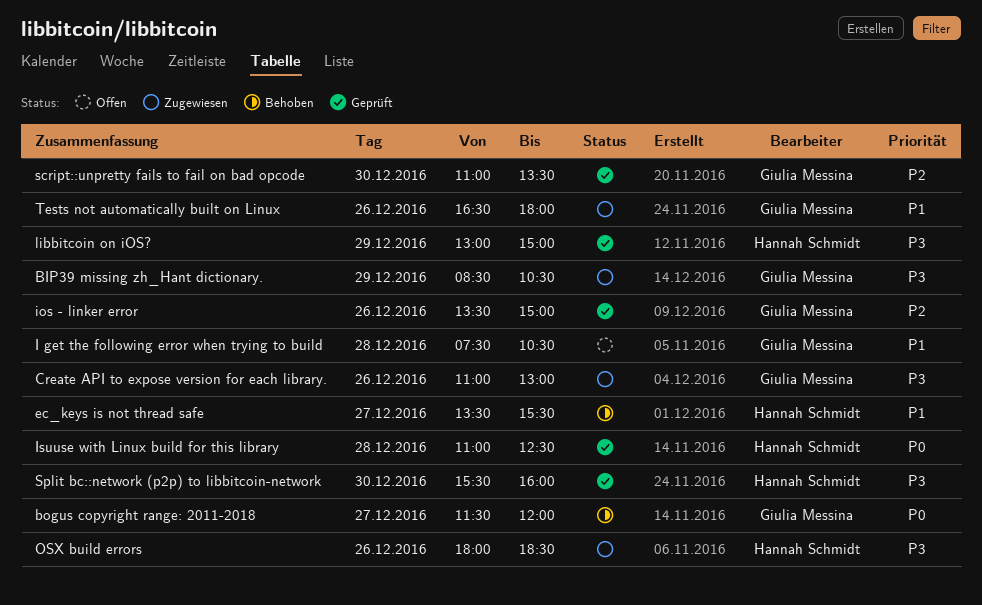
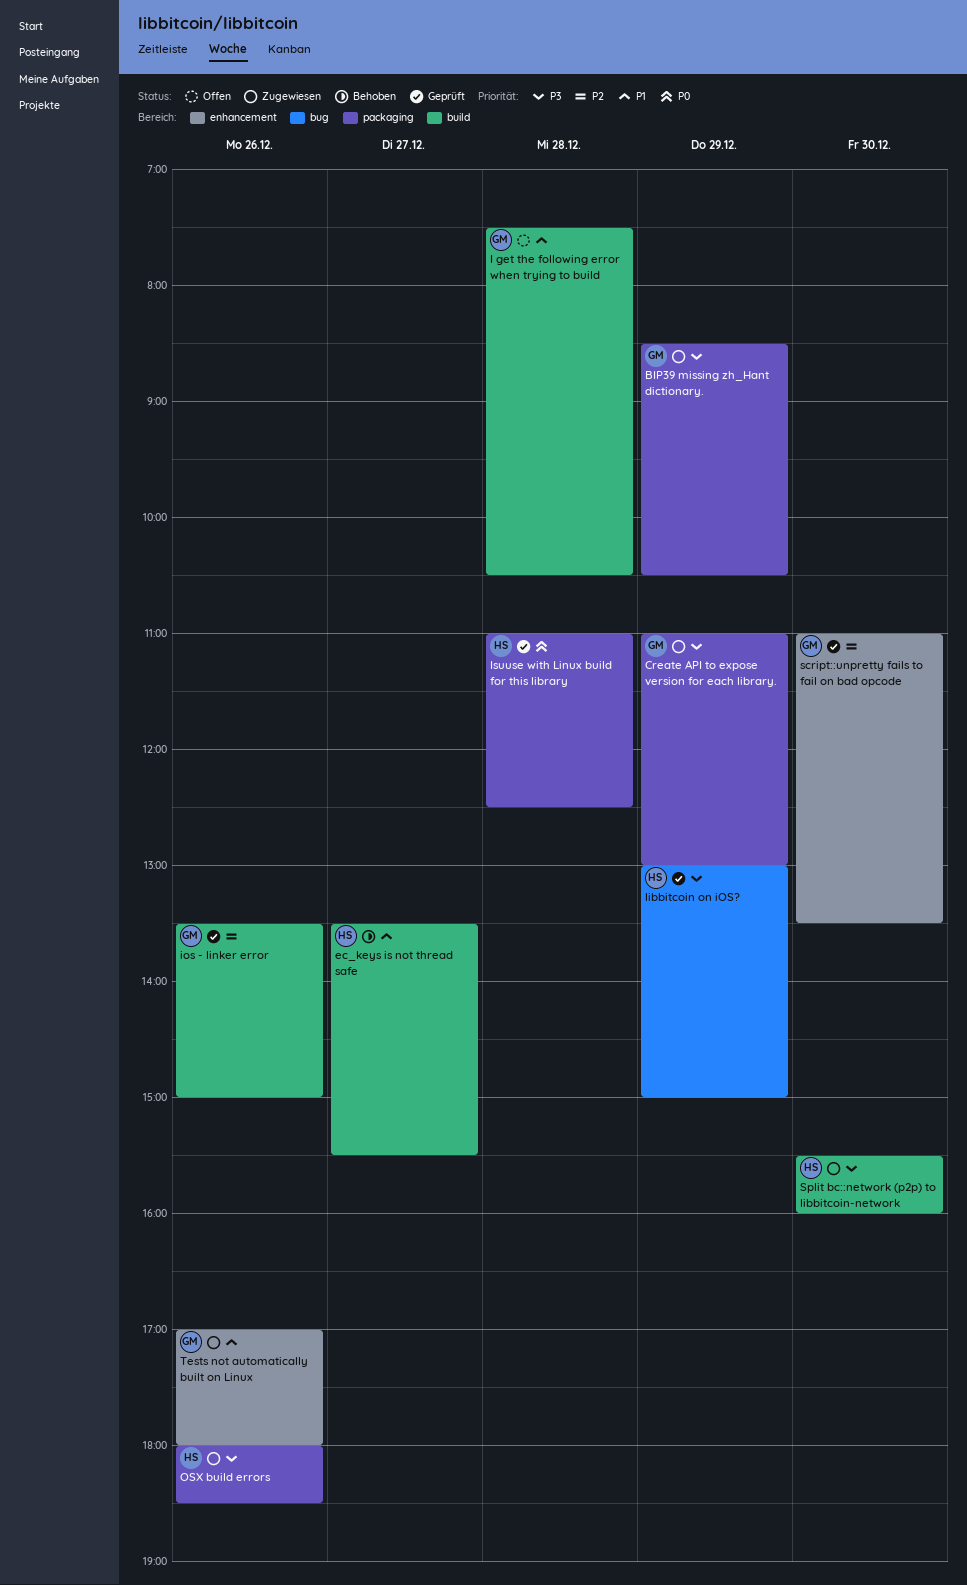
bogus copyright range: 2011-2018: present -> none
Create API to expose version for each library., day: Dec 26 -> Dec 29
Split bc::network (p2p) to libbitcoin-network, status: Geprüft -> Zugewiesen
Tests not automatically built on Linux, begins: 16:30 -> 17:00

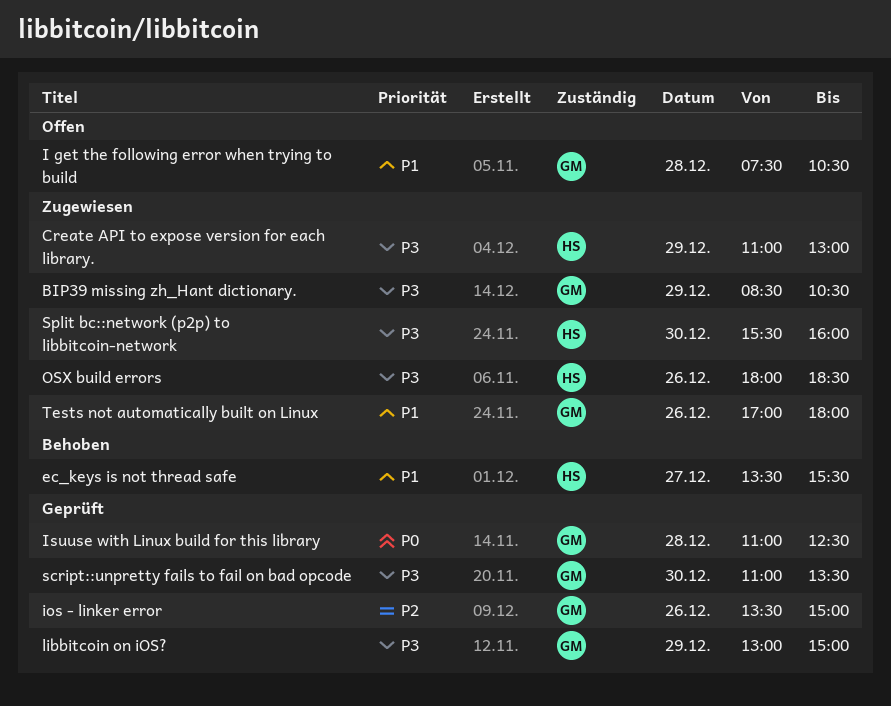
Create API to expose version for each library., owner: GM -> HS
Isuuse with Linux build for this library, owner: HS -> GM
libbitcoin on iOS?, owner: HS -> GM
script::unpretty fails to fail on bad opcode, priority: P2 -> P3

